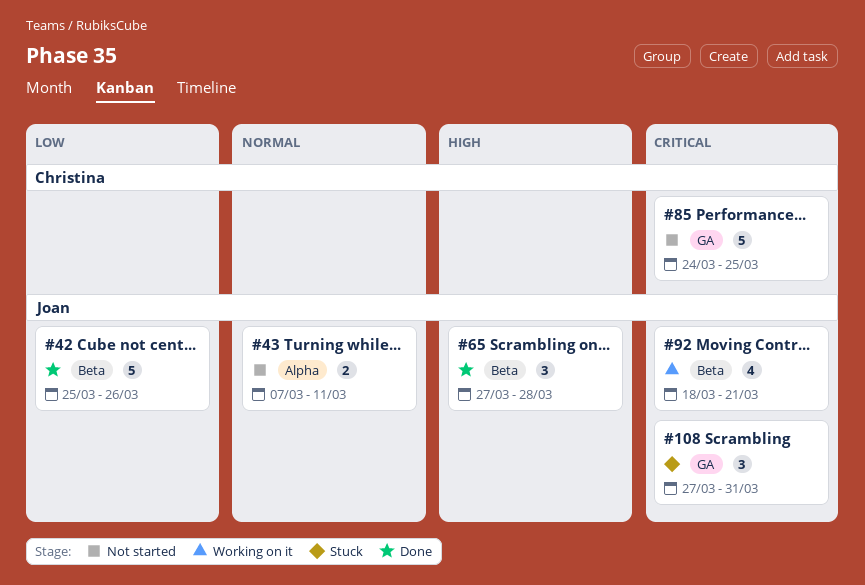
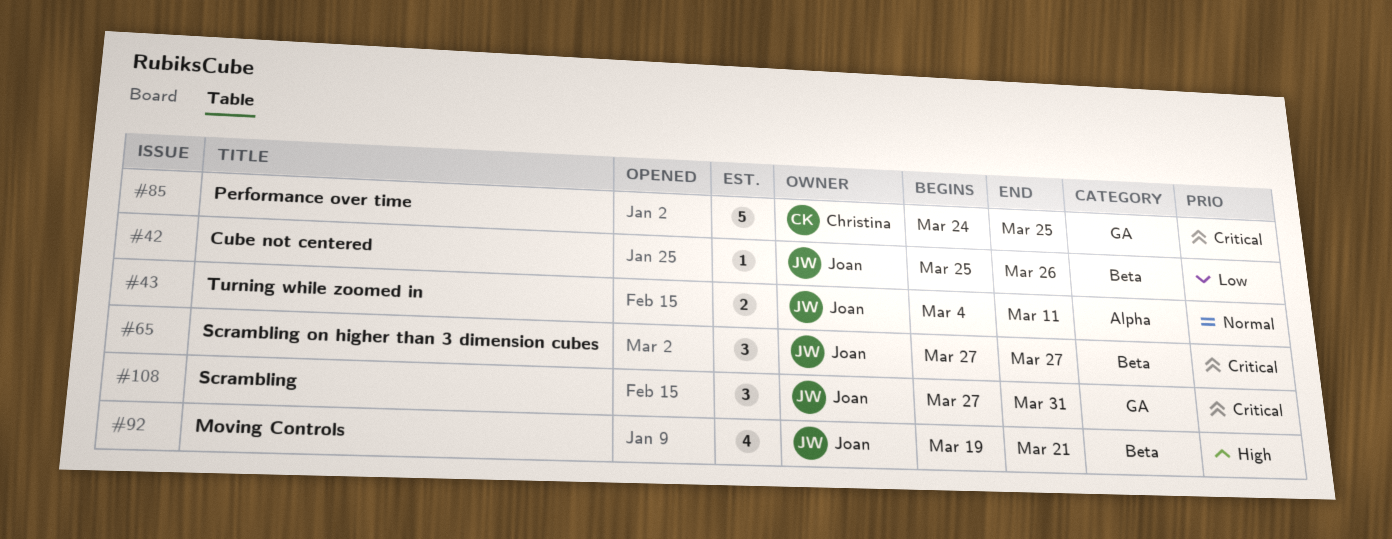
#42, estimate: 5 -> 1
#43, start: Mar 7 -> Mar 4
#65, priority: High -> Critical
#65, due: Mar 28 -> Mar 27
#92, priority: Critical -> High
#92, start: Mar 18 -> Mar 19

